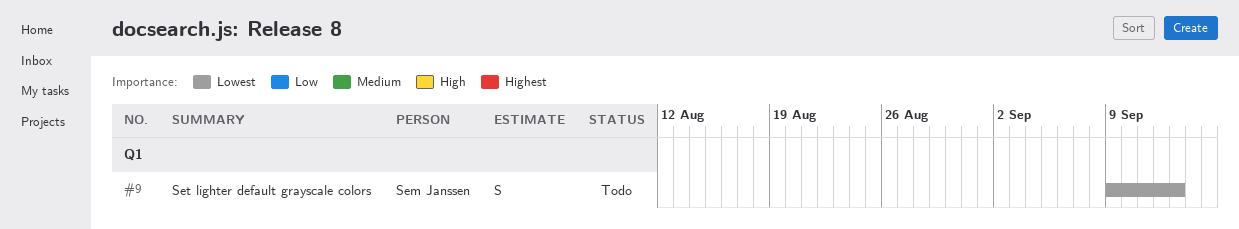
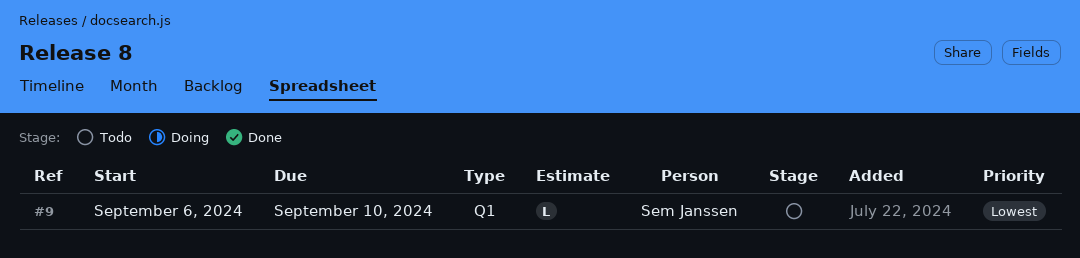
#9, estimate: S -> L
#9, start: Sep 9 -> Sep 6
#9, due: Sep 13 -> Sep 10

